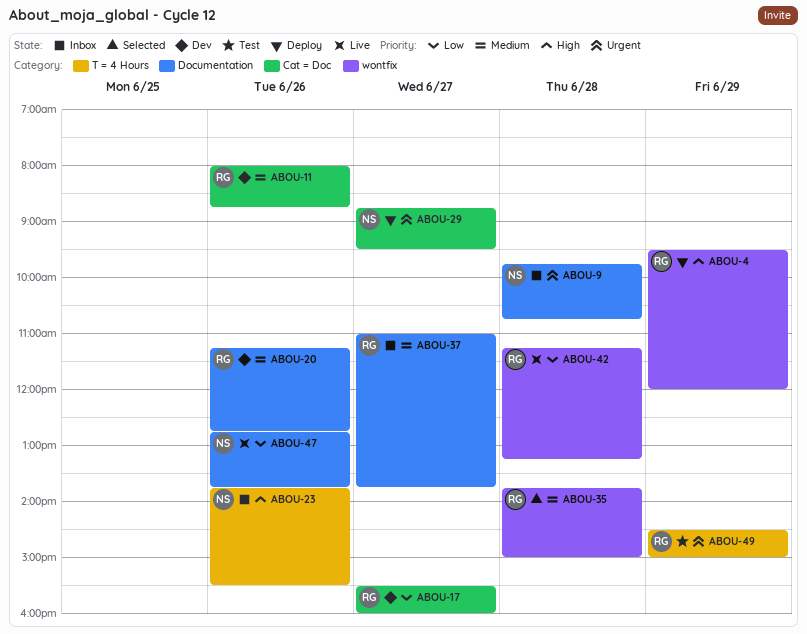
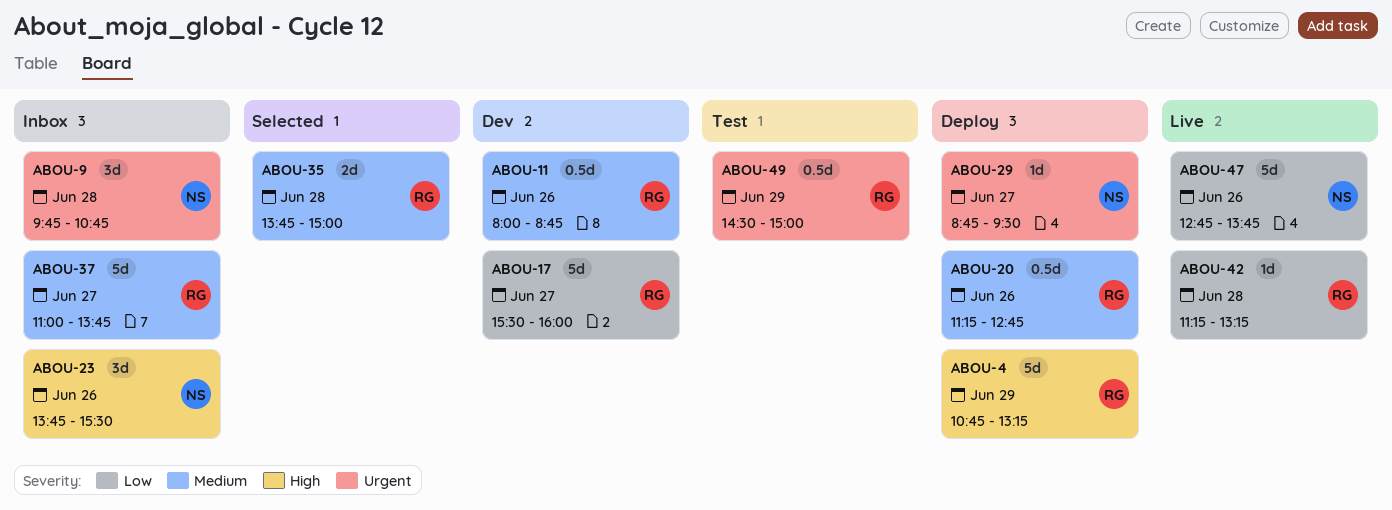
ABOU-4, begins: 09:30 -> 10:45
ABOU-4, ends: 12:00 -> 13:15
ABOU-20, status: Dev -> Deploy

